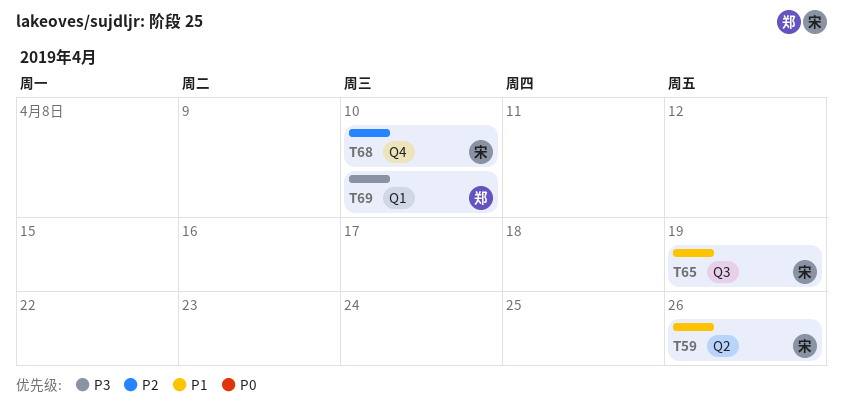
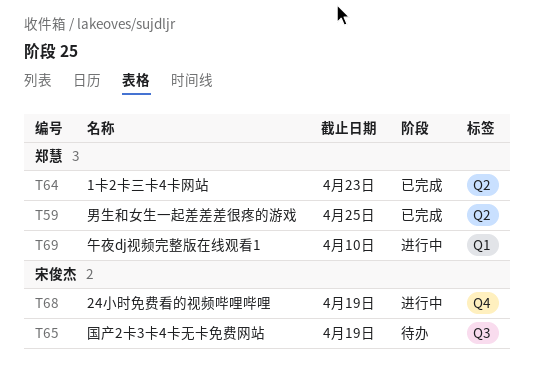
T59, owner: 宋俊杰 -> 郑慧
T59, due: Apr 26 -> Apr 25
T64: none -> present
T68, due: Apr 10 -> Apr 19

